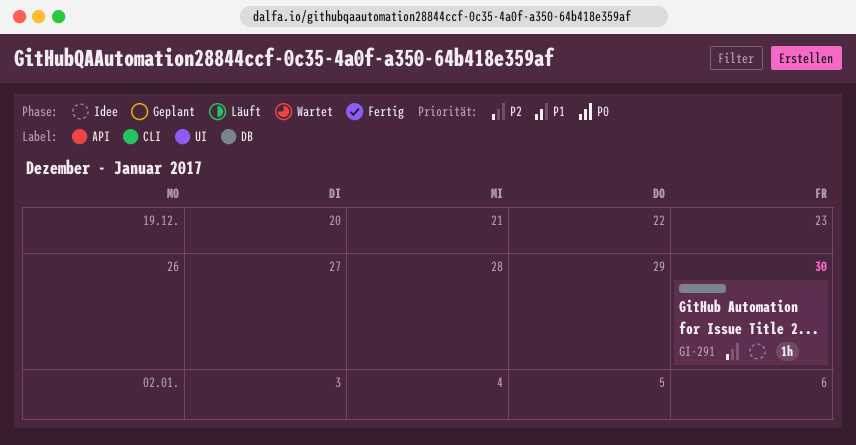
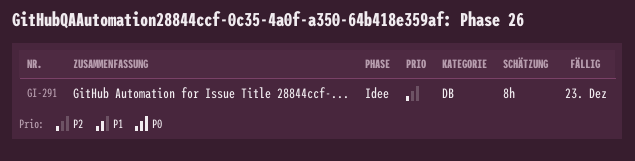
GI-291, estimate: 1h -> 8h
GI-291, due: Dec 30 -> Dec 23

